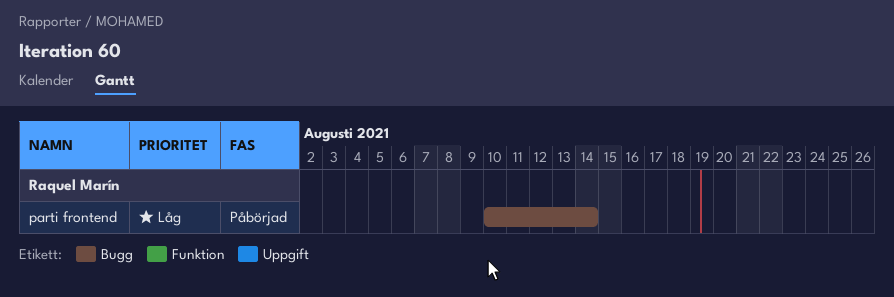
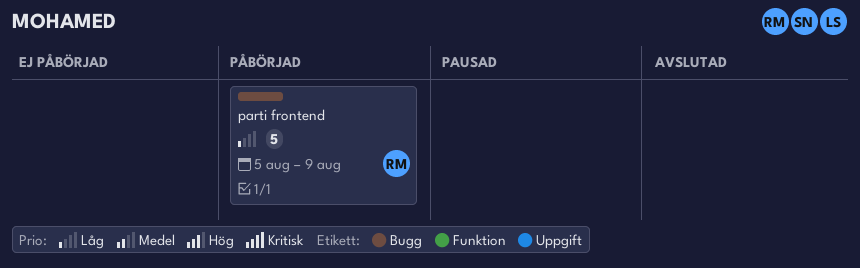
parti frontend, start: Aug 10 -> Aug 5
parti frontend, due: Aug 14 -> Aug 9

